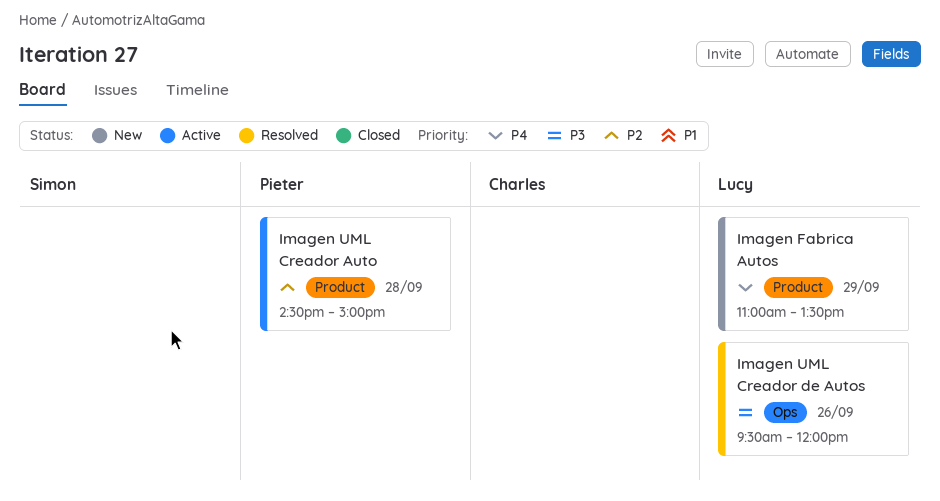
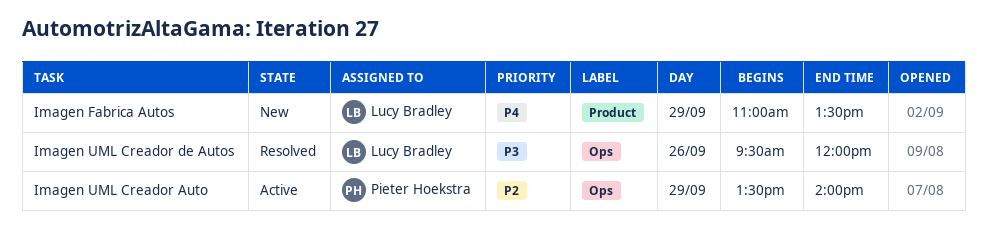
Imagen UML Creador Auto, label: Product -> Ops
Imagen UML Creador Auto, day: Sep 28 -> Sep 29
Imagen UML Creador Auto, begins: 14:30 -> 13:30
Imagen UML Creador Auto, ends: 15:00 -> 14:00

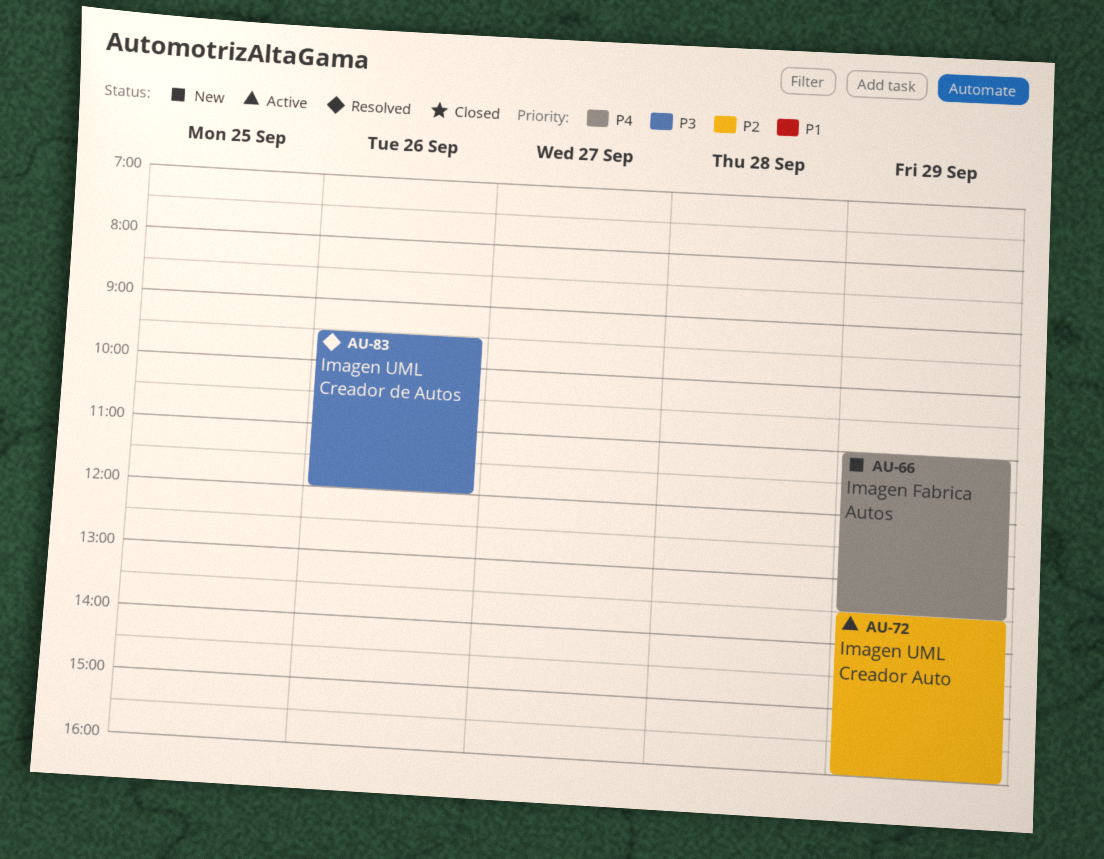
Imagen UML Creador Auto, ends: 14:00 -> 16:00

